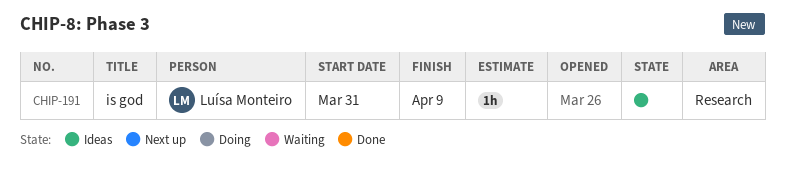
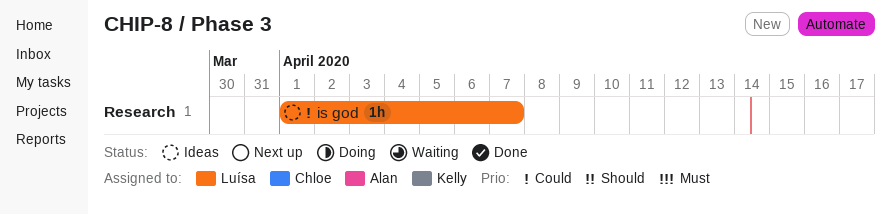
is god, start: Mar 31 -> Apr 1
is god, due: Apr 9 -> Apr 7

